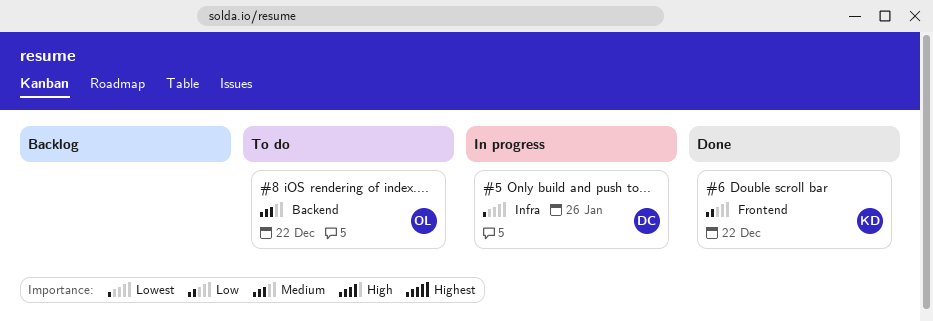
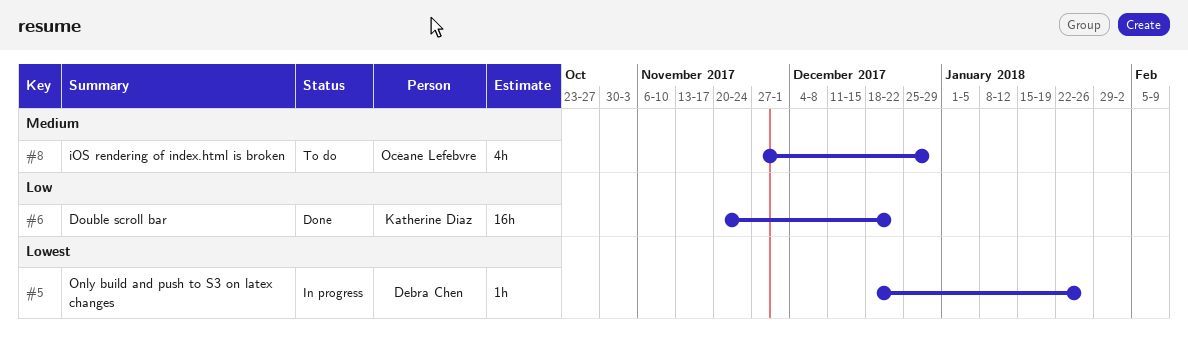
#8, due: Dec 22 -> Dec 29

